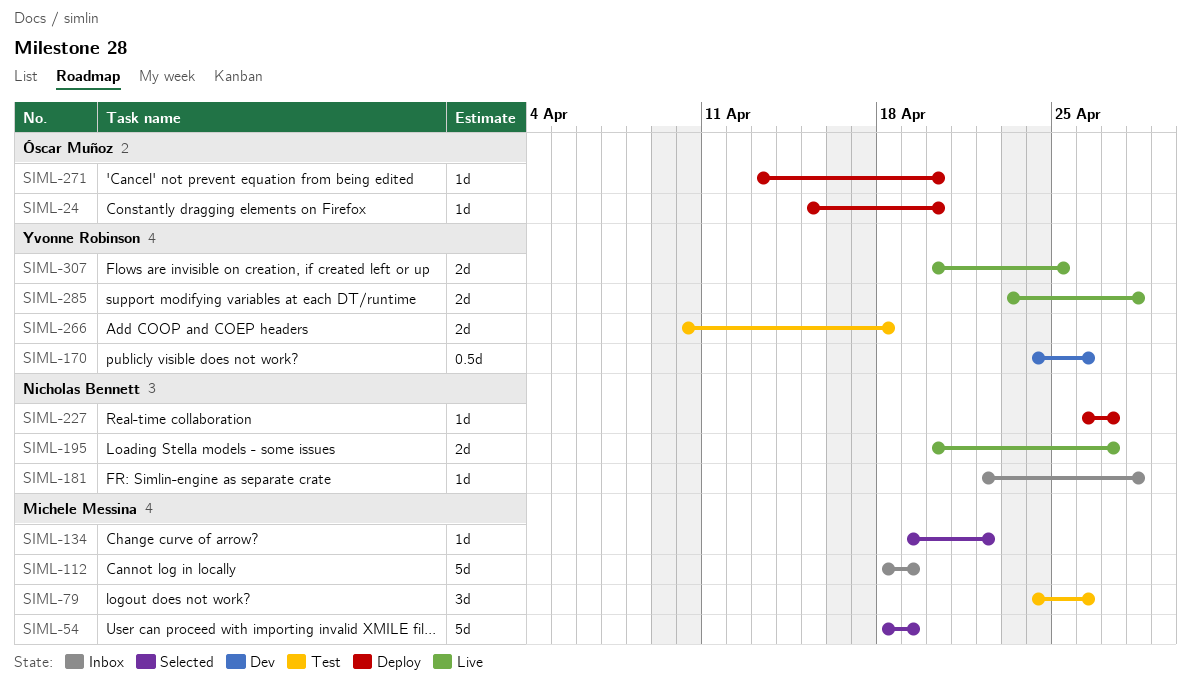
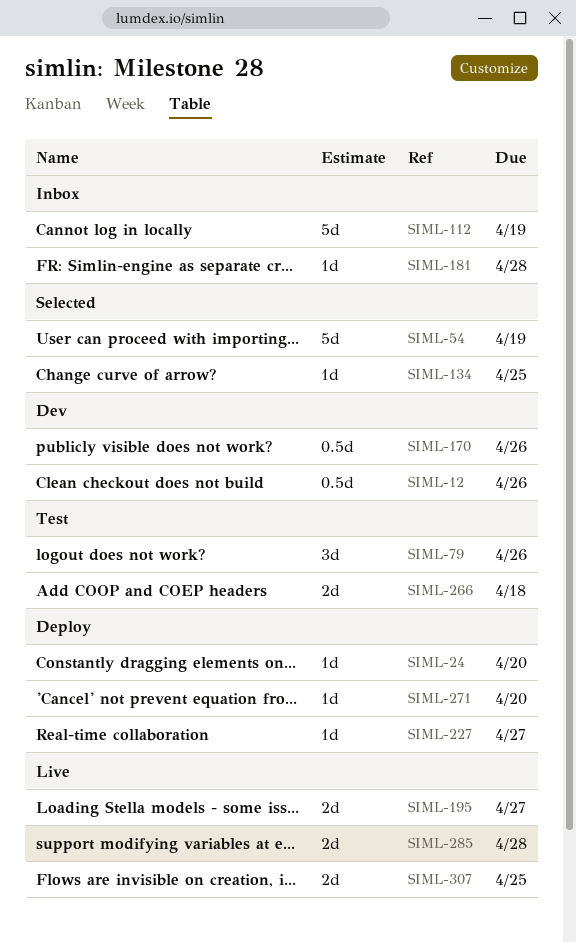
SIML-12: none -> present
SIML-134, due: Apr 22 -> Apr 25

